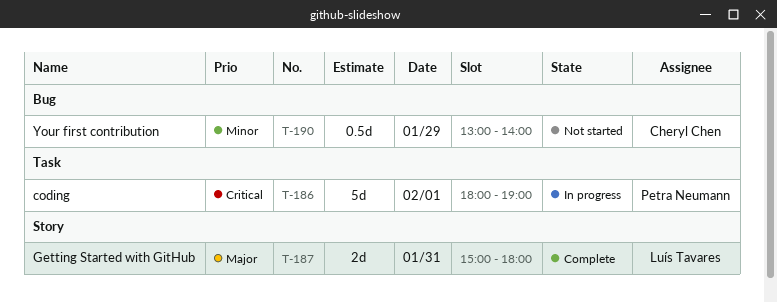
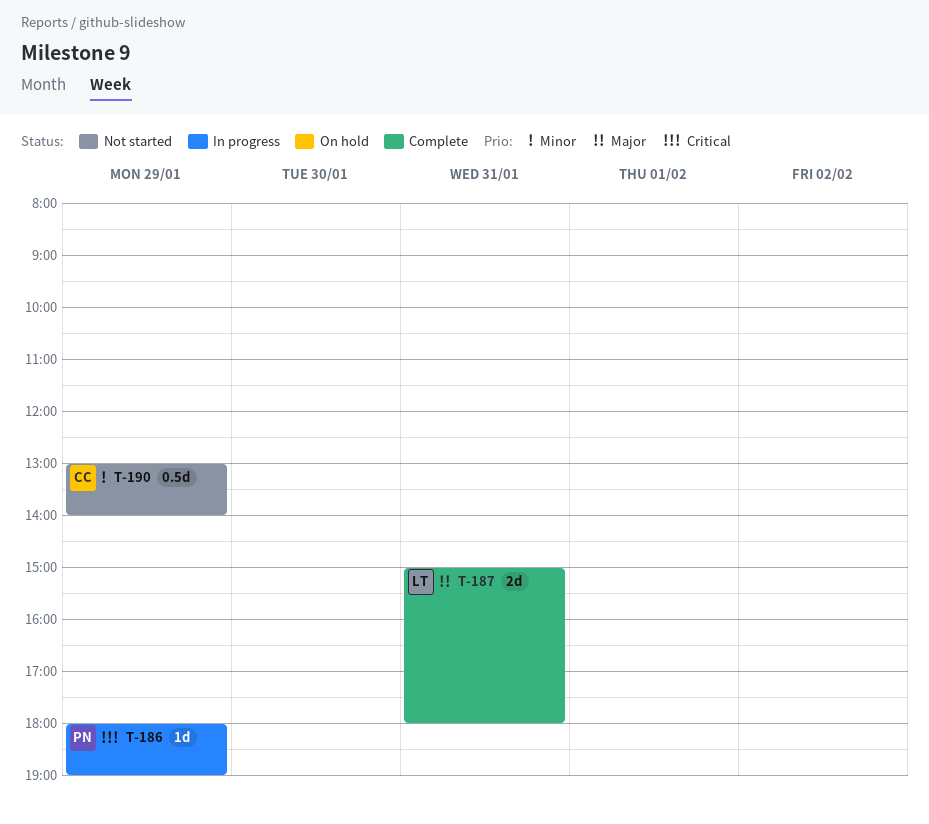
T-186, estimate: 5d -> 1d
T-186, day: Feb 1 -> Jan 29

